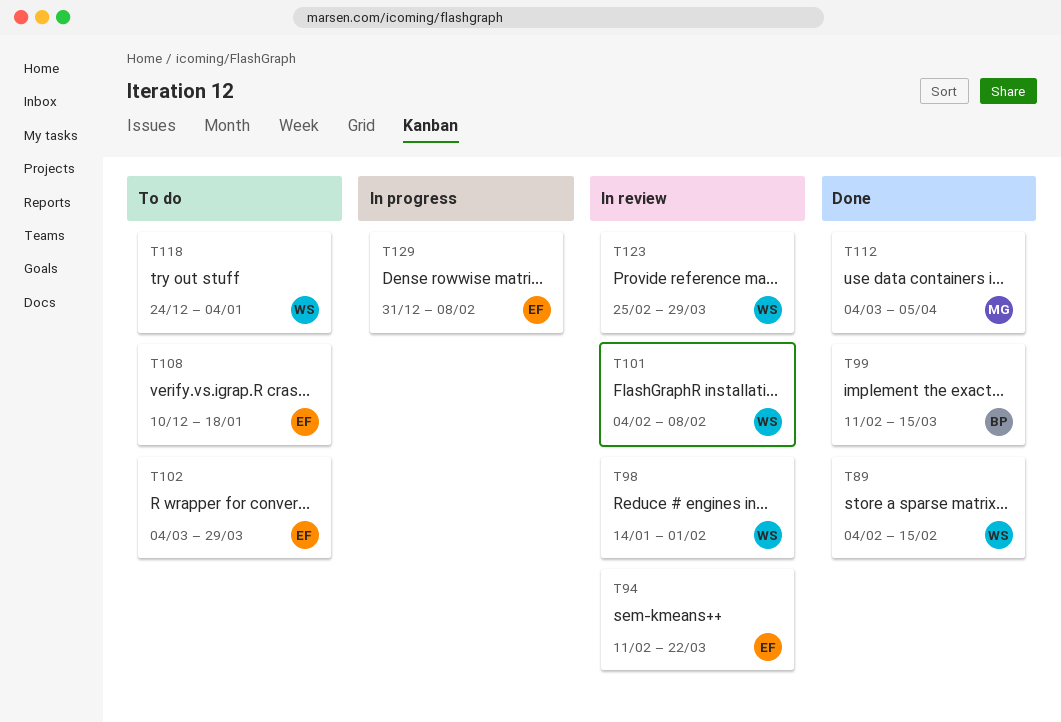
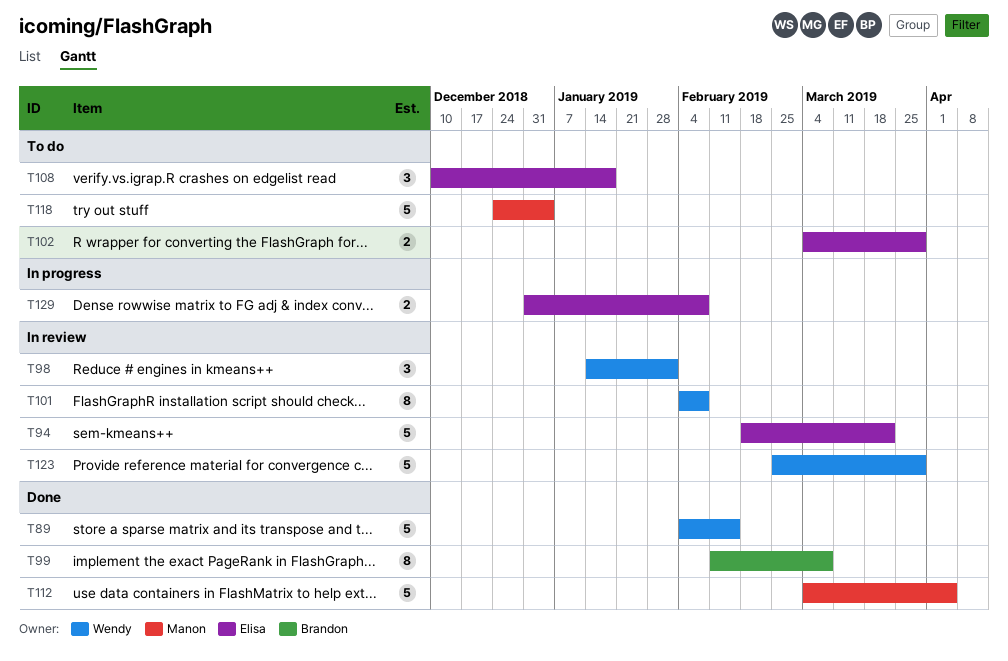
T94, start: Feb 11 -> Feb 18
T99, due: Mar 15 -> Mar 8
T118, owner: Wendy -> Manon

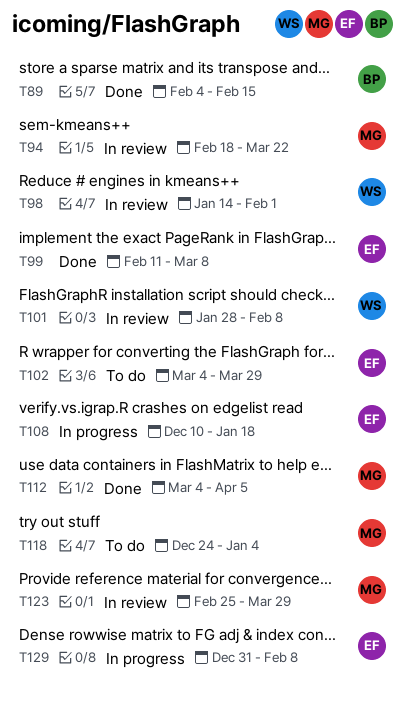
T89, owner: Wendy -> Brandon
T94, owner: Elisa -> Manon
T99, owner: Brandon -> Elisa
T101, start: Feb 4 -> Jan 28
T108, status: To do -> In progress
T123, owner: Wendy -> Manon

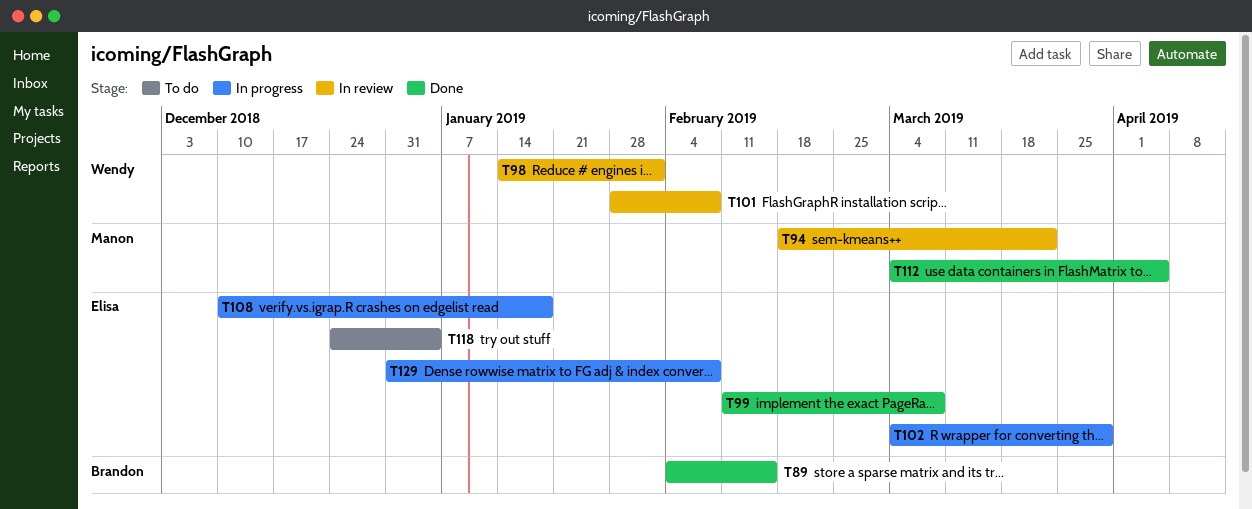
T102, status: To do -> In progress
T118, owner: Manon -> Elisa
T123: present -> none

